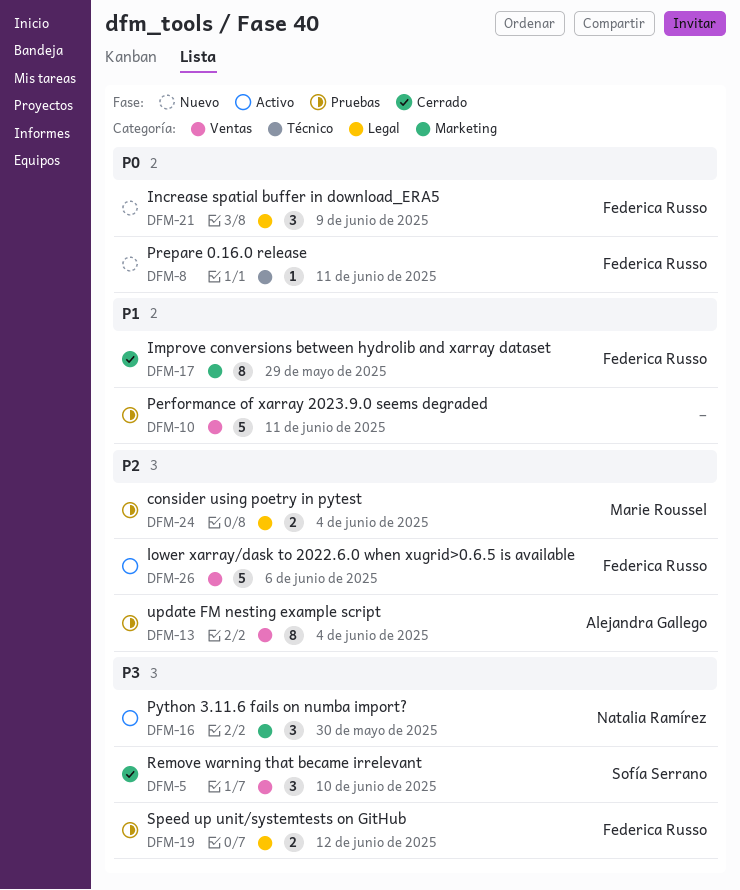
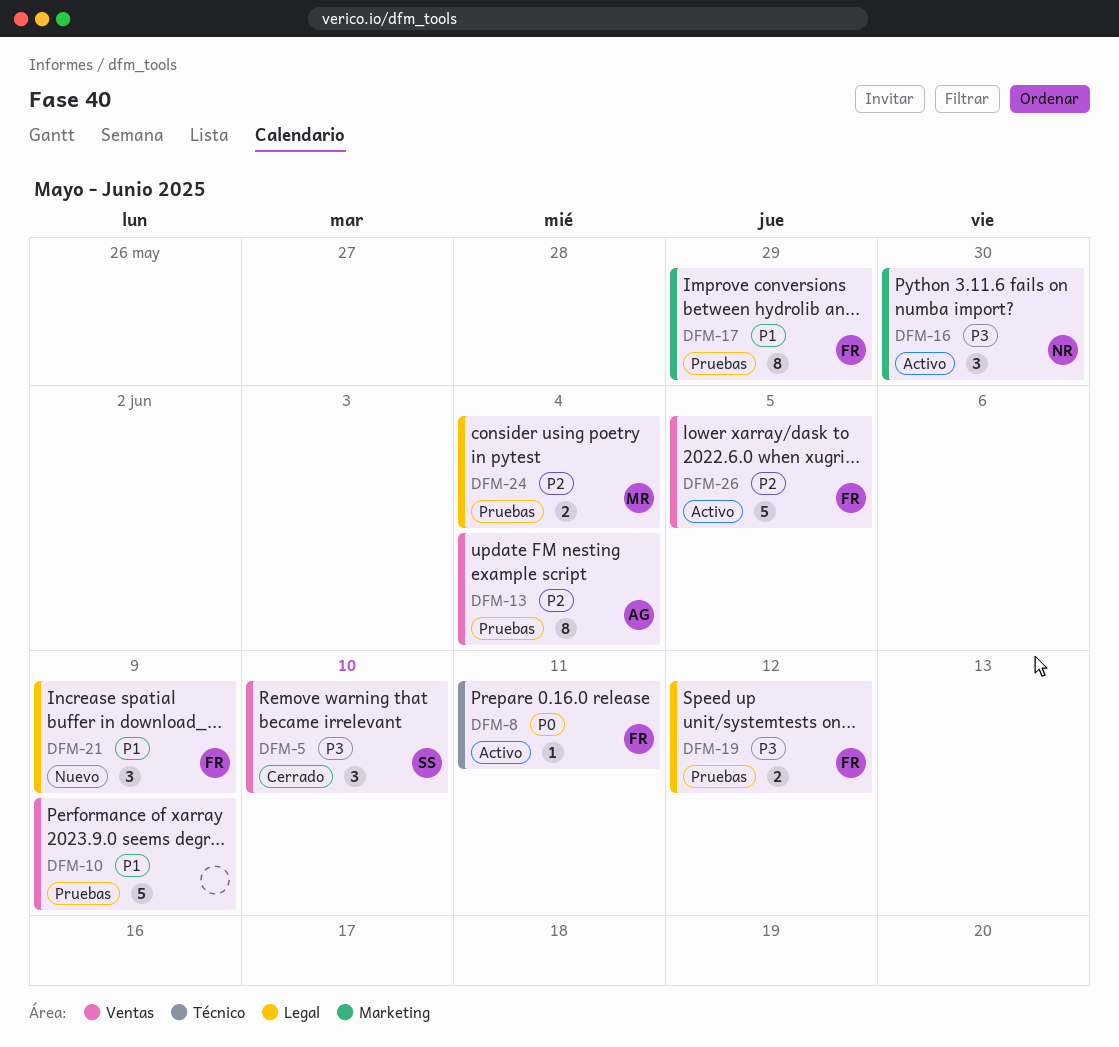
DFM-8, status: Nuevo -> Activo
DFM-10, due: Jun 11 -> Jun 9
DFM-17, status: Cerrado -> Pruebas
DFM-21, priority: P0 -> P1
DFM-26, due: Jun 6 -> Jun 5

